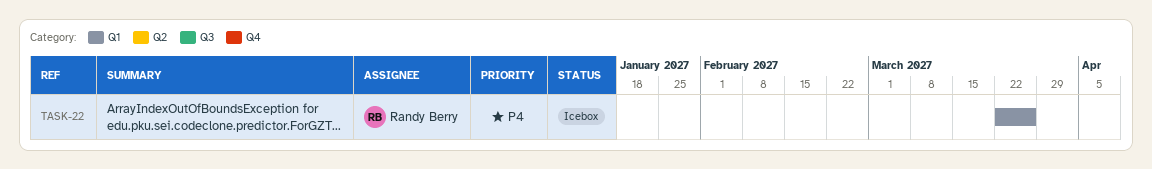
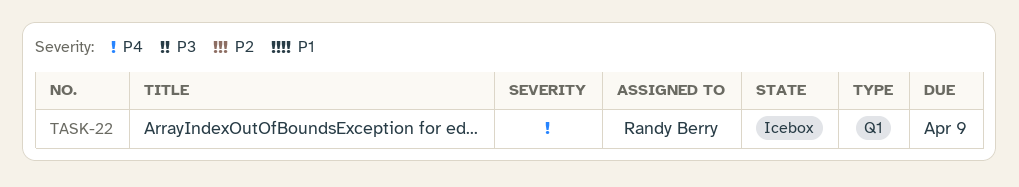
TASK-22, due: Mar 26 -> Apr 9

